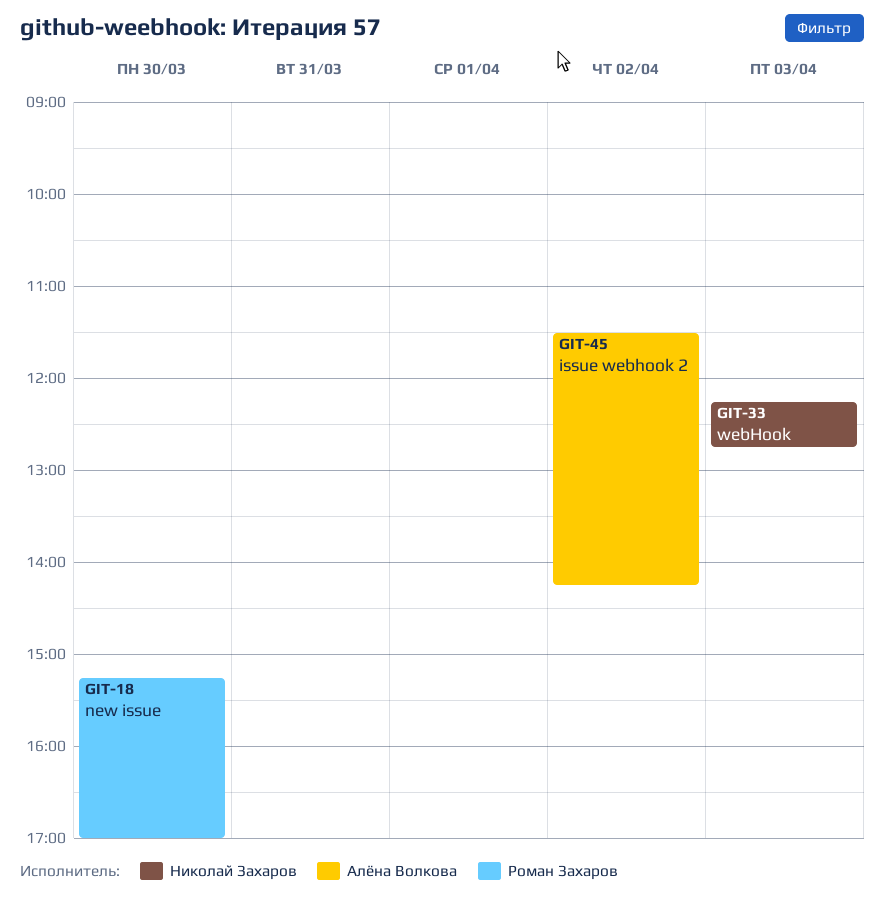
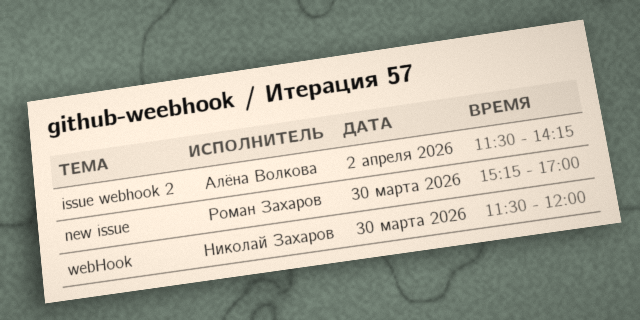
webHook, day: Apr 3 -> Mar 30
webHook, begins: 12:15 -> 11:30
webHook, ends: 12:45 -> 12:00

